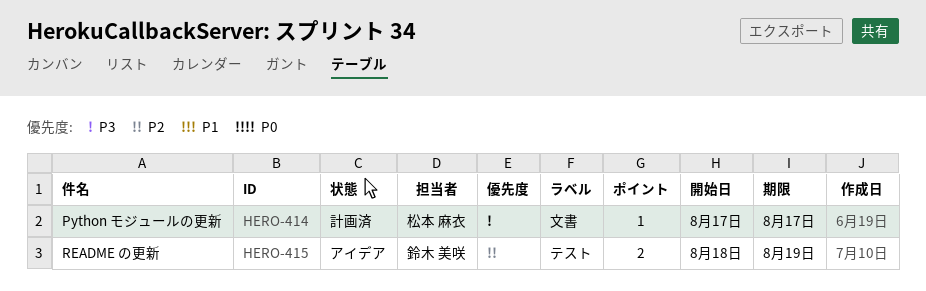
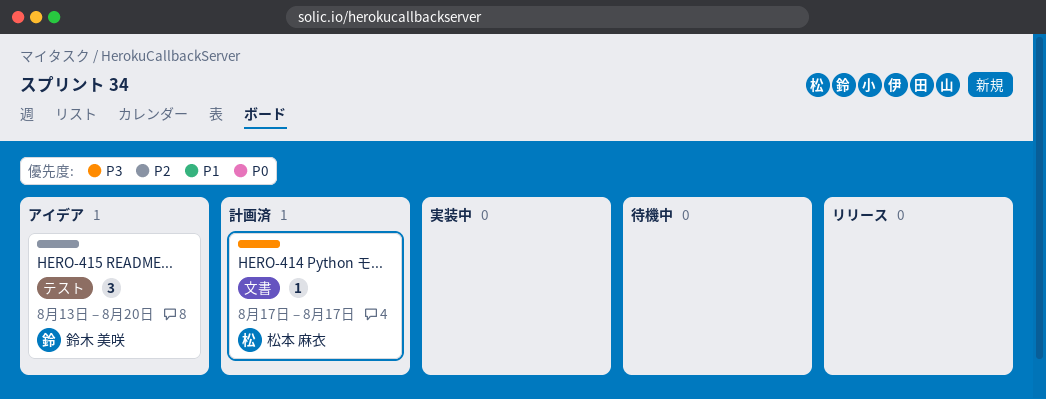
HERO-415, estimate: 2 -> 3
HERO-415, start: Aug 18 -> Aug 13
HERO-415, due: Aug 19 -> Aug 20

